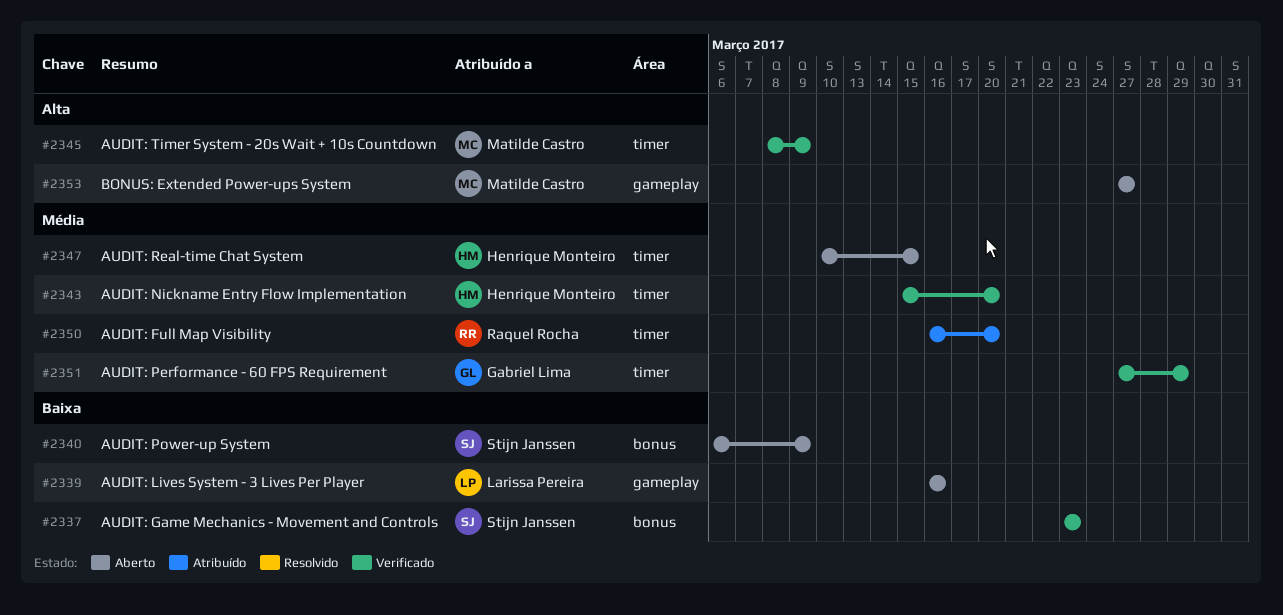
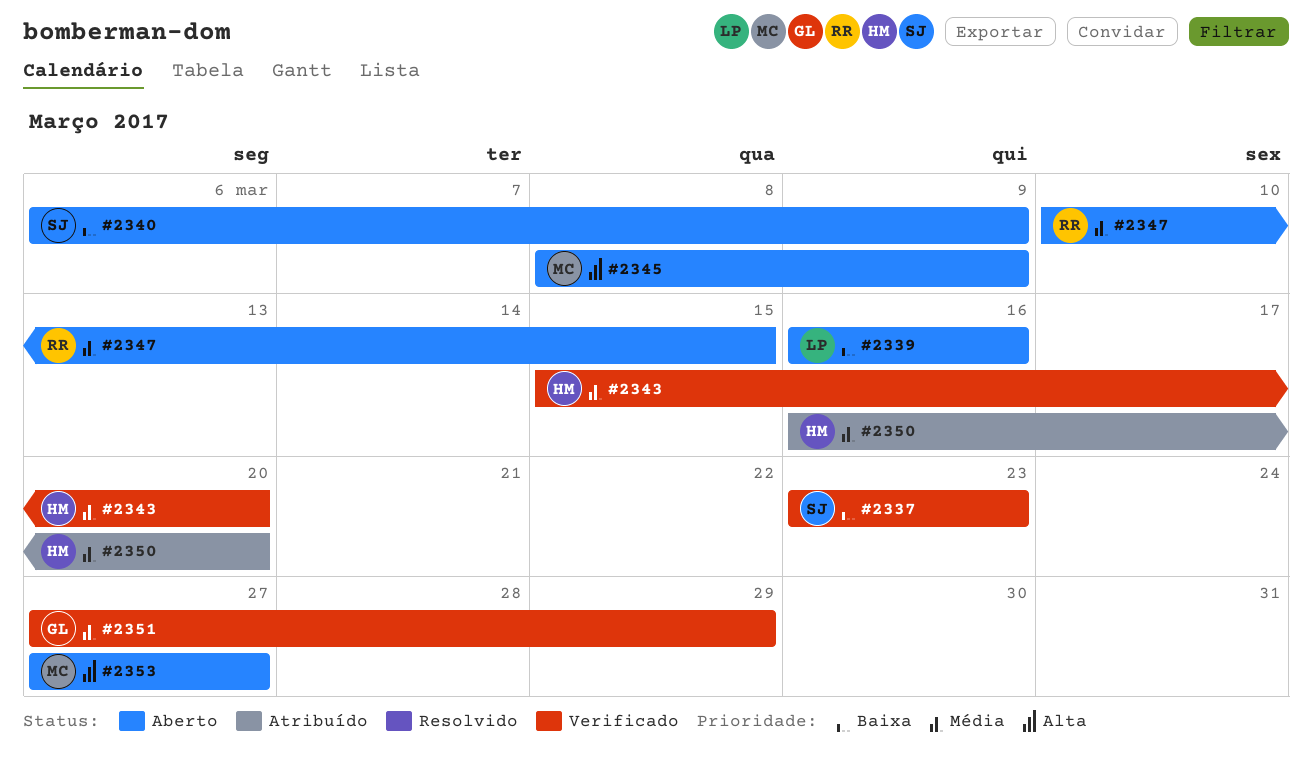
#2345, status: Verificado -> Aberto
#2347, owner: Henrique Monteiro -> Raquel Rocha
#2350, owner: Raquel Rocha -> Henrique Monteiro

